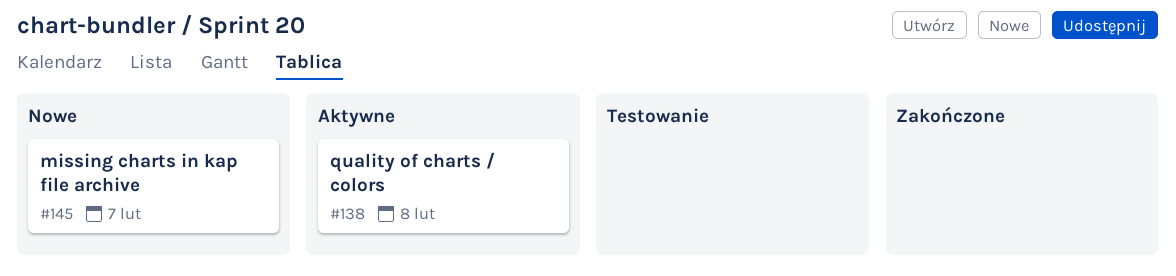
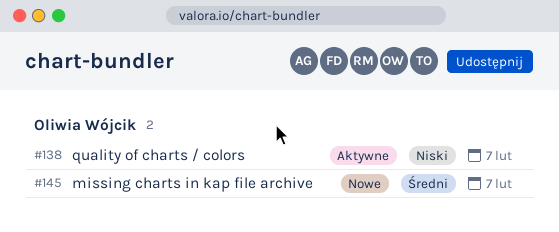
#138, due: Feb 8 -> Feb 7

